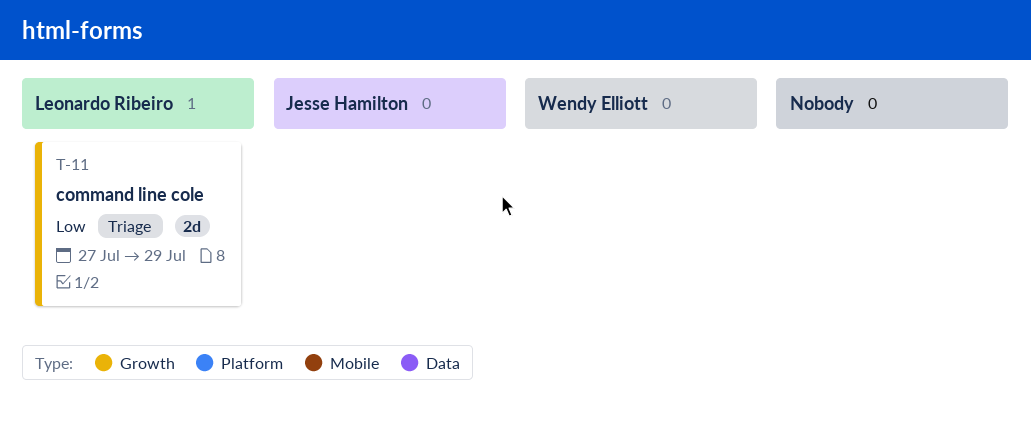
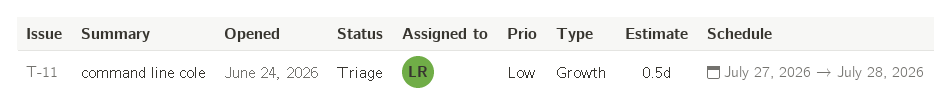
T-11, estimate: 2d -> 0.5d
T-11, due: Jul 29 -> Jul 28

